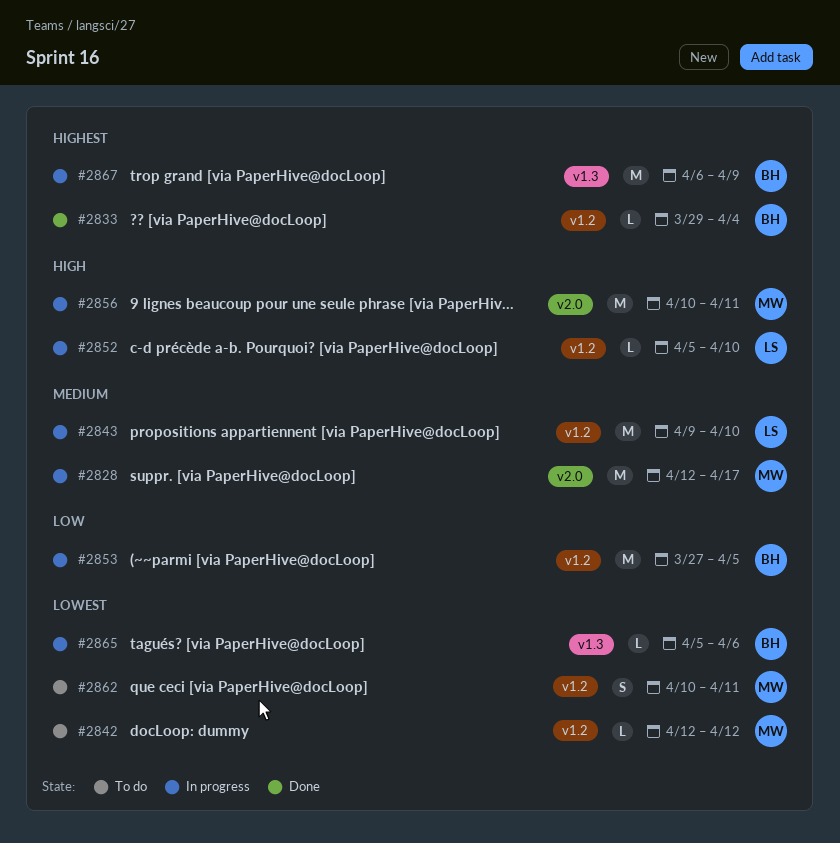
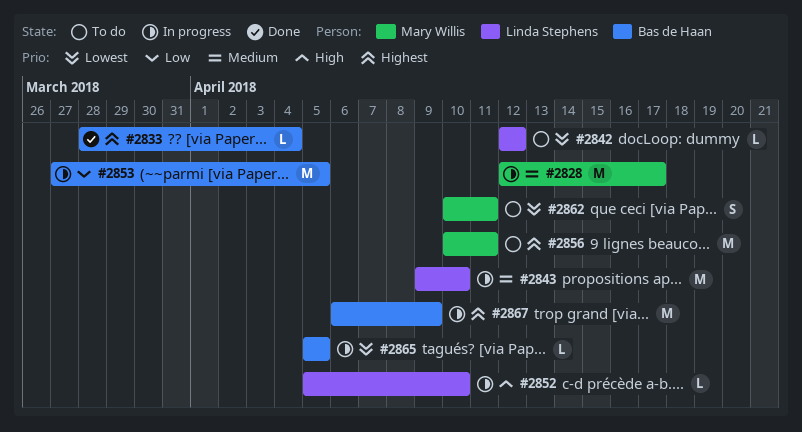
#2833, start: Mar 29 -> Mar 28
#2842, owner: Mary Willis -> Linda Stephens
#2856, status: In progress -> To do
#2856, priority: High -> Highest
#2865, due: Apr 6 -> Apr 5

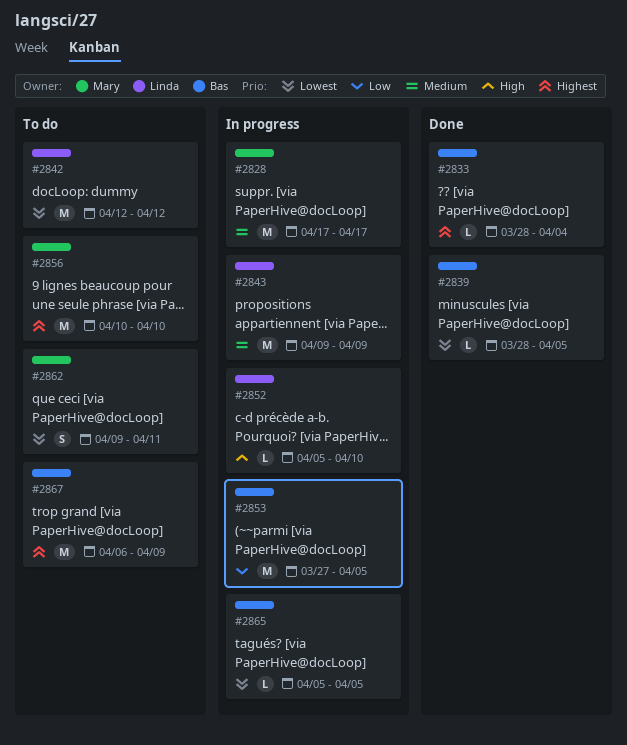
#2828, start: Apr 12 -> Apr 17
#2839: none -> present
#2842, estimate: L -> M
#2843, due: Apr 10 -> Apr 9
#2856, due: Apr 11 -> Apr 10
#2862, start: Apr 10 -> Apr 9
#2867, status: In progress -> To do

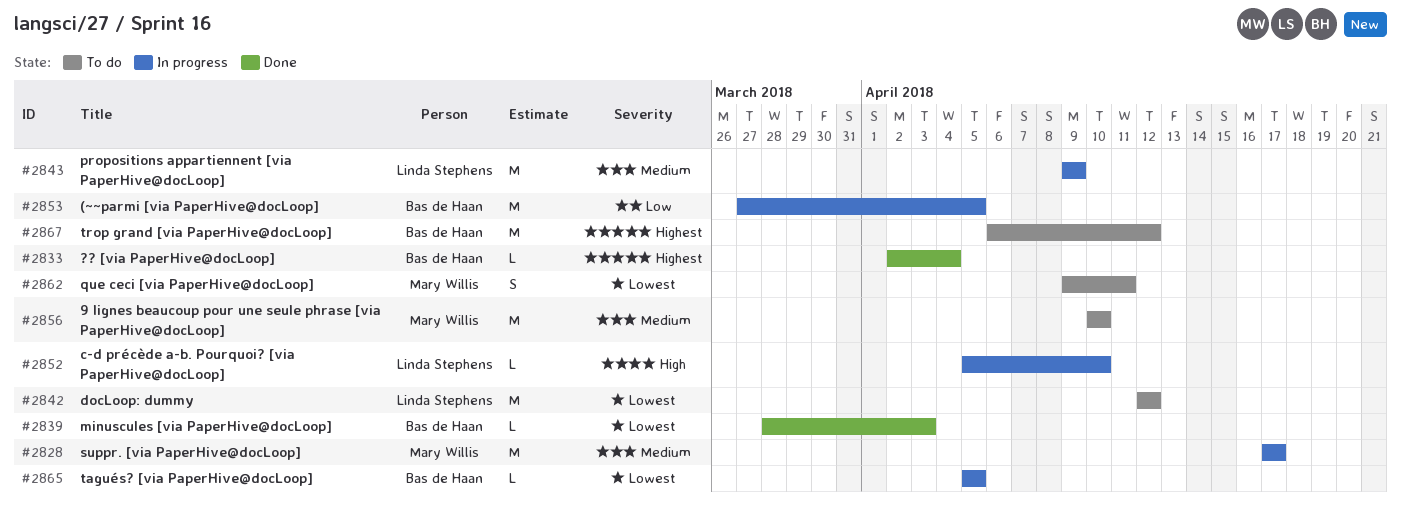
#2833, start: Mar 28 -> Apr 2
#2839, due: Apr 5 -> Apr 3
#2856, priority: Highest -> Medium
#2867, due: Apr 9 -> Apr 12

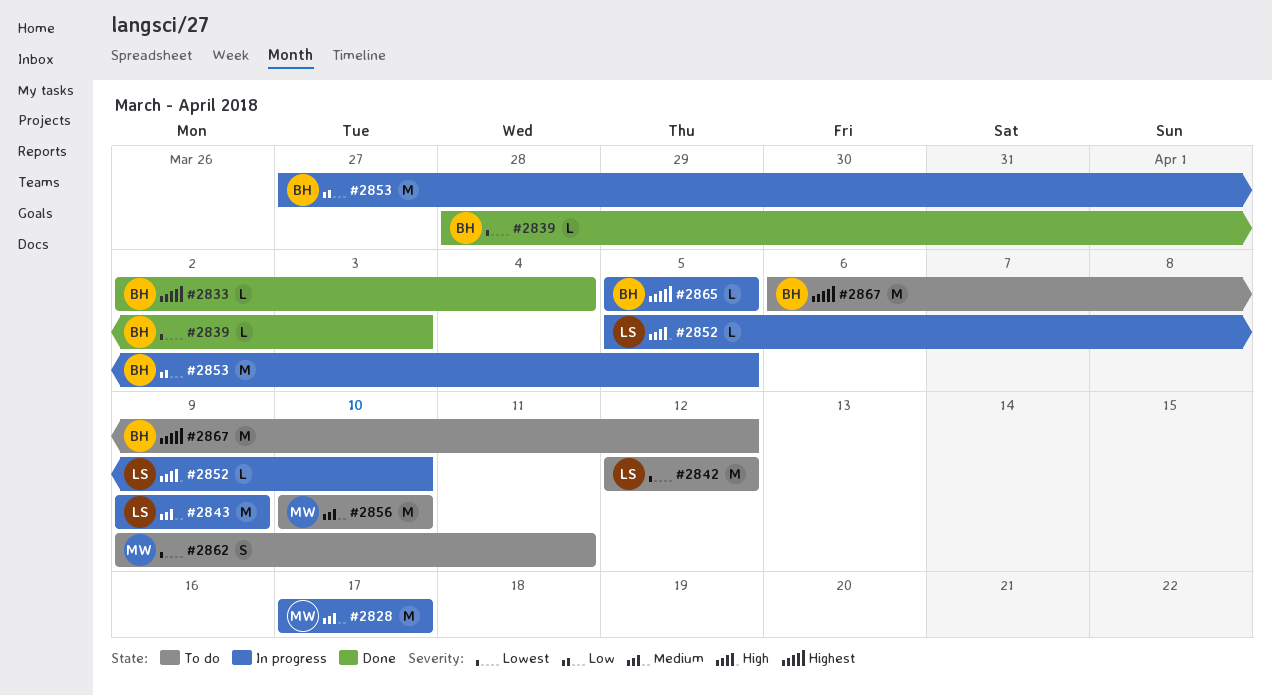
#2865, priority: Lowest -> Highest

